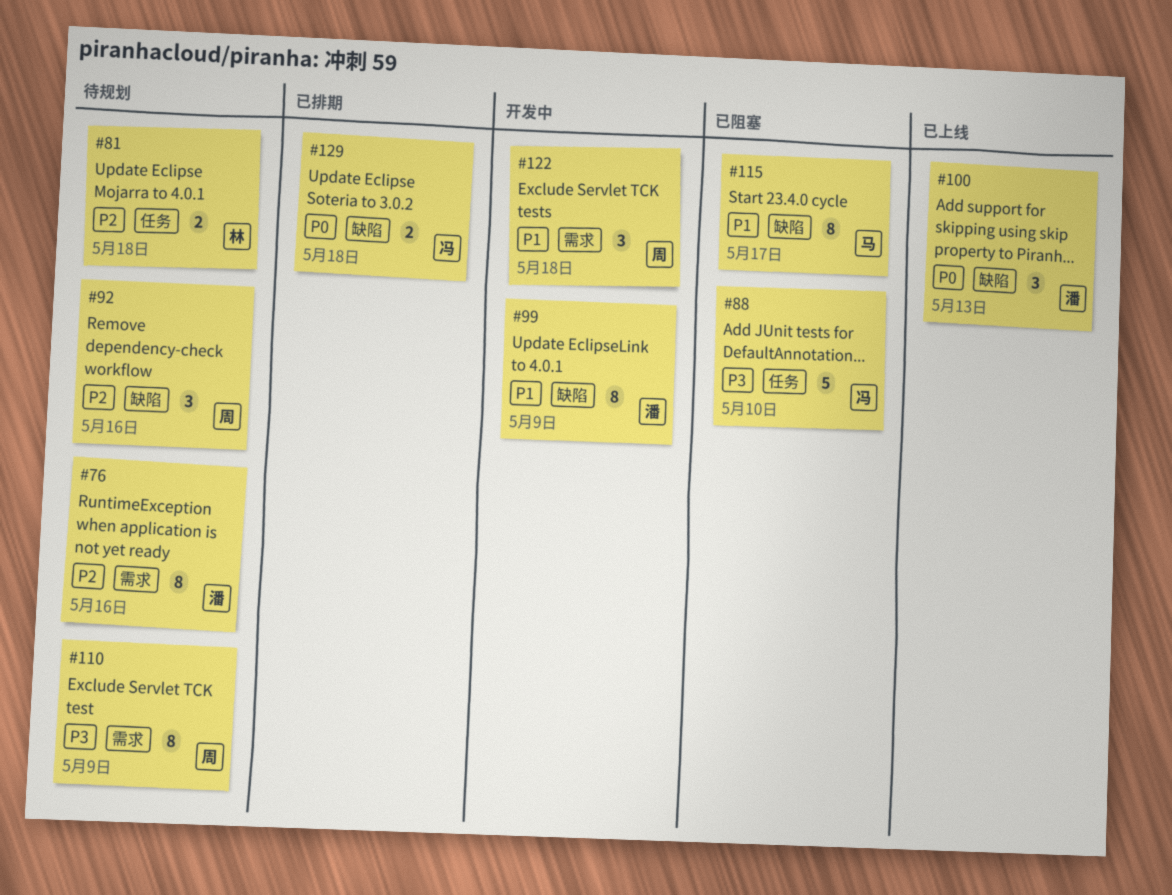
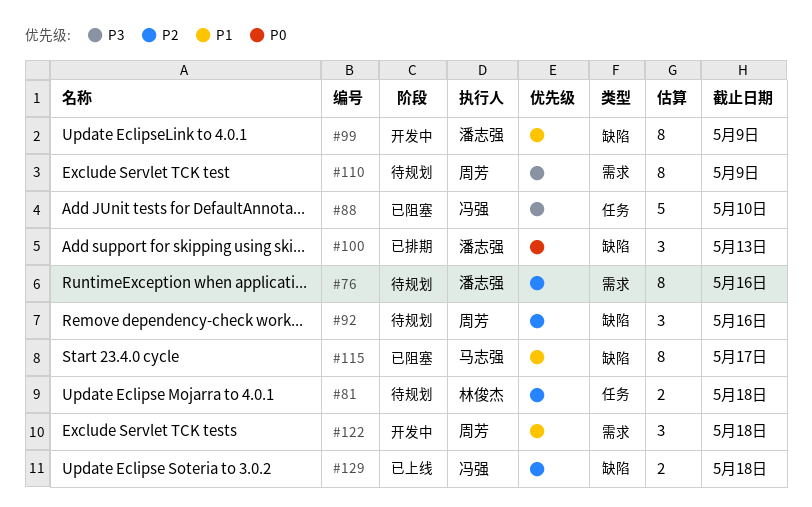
#100, status: 已上线 -> 已排期
#129, status: 已排期 -> 已上线
#129, priority: P0 -> P2

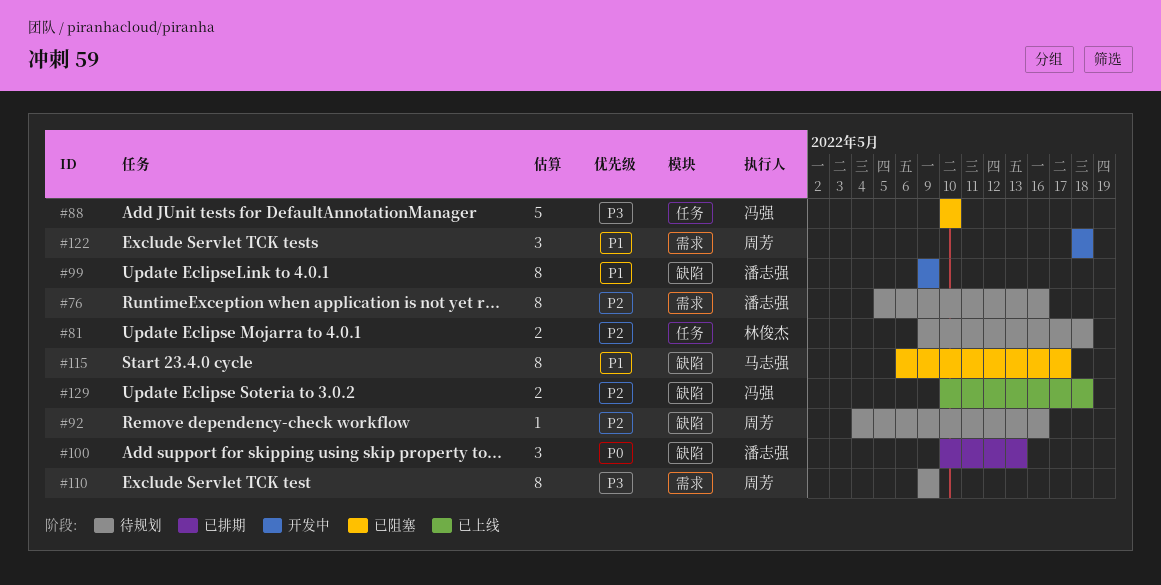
#92, estimate: 3 -> 1

